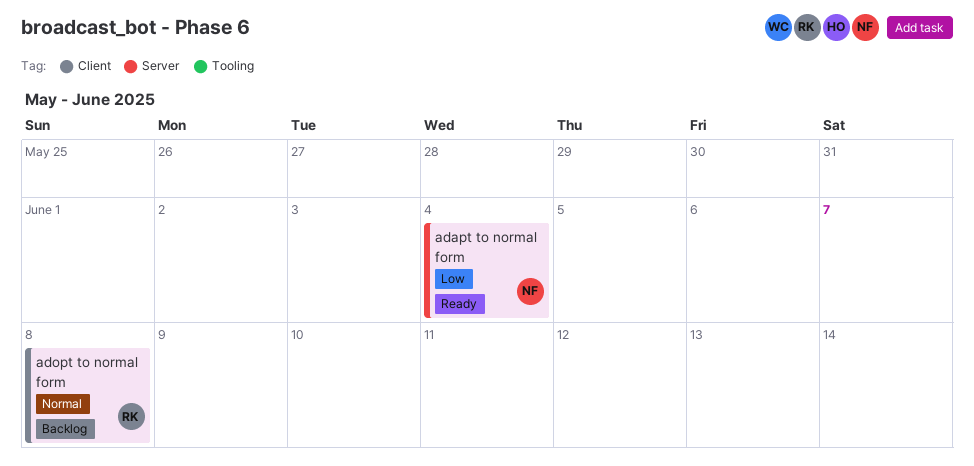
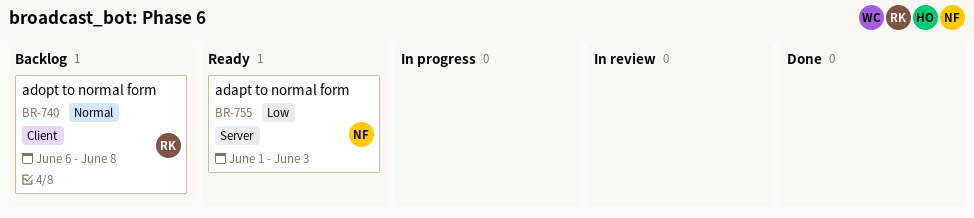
adapt to normal form, due: Jun 4 -> Jun 3

